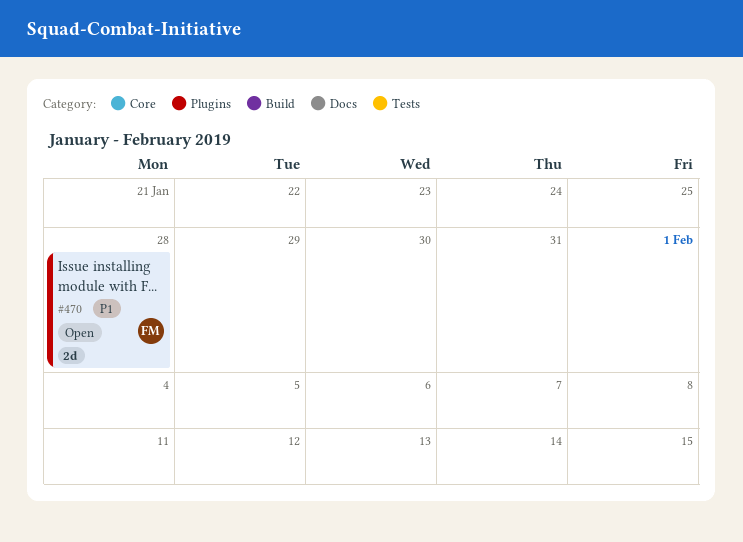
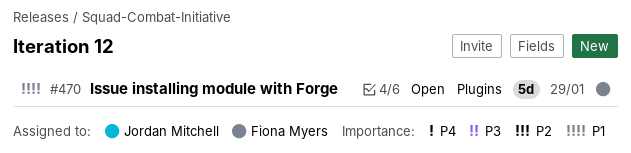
#470, estimate: 2d -> 5d
#470, due: Jan 28 -> Jan 29

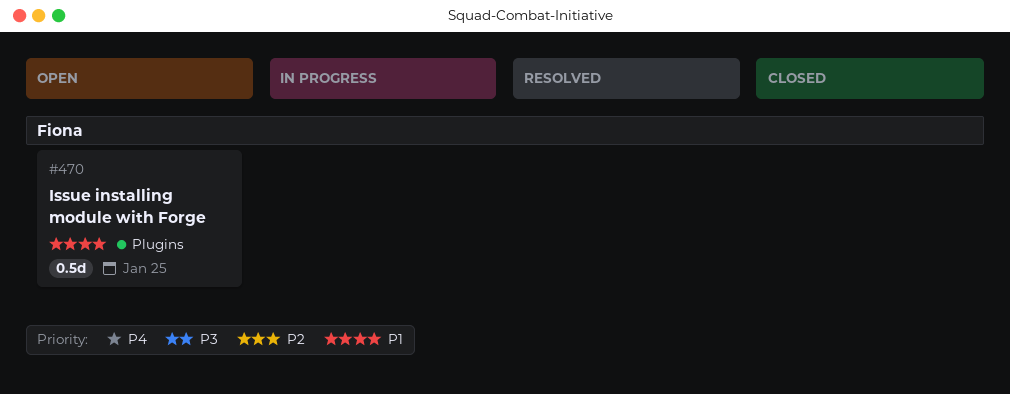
#470, estimate: 5d -> 0.5d
#470, due: Jan 29 -> Jan 25

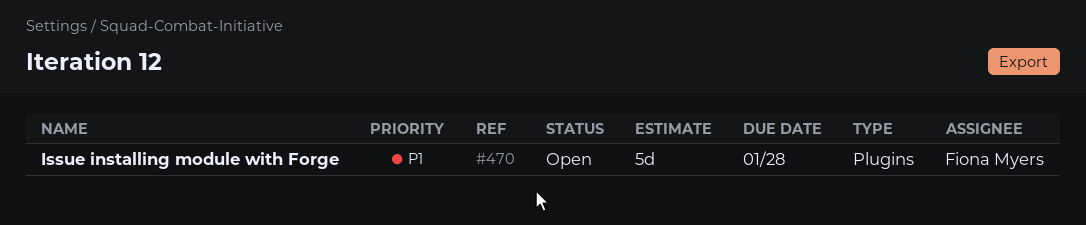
#470, estimate: 0.5d -> 5d
#470, due: Jan 25 -> Jan 28

